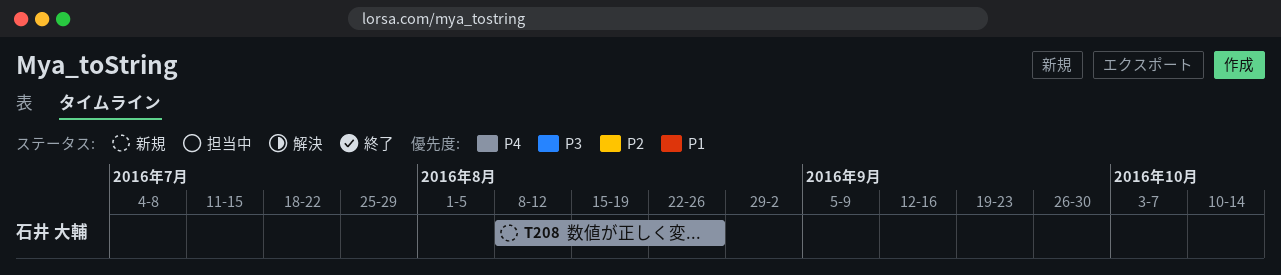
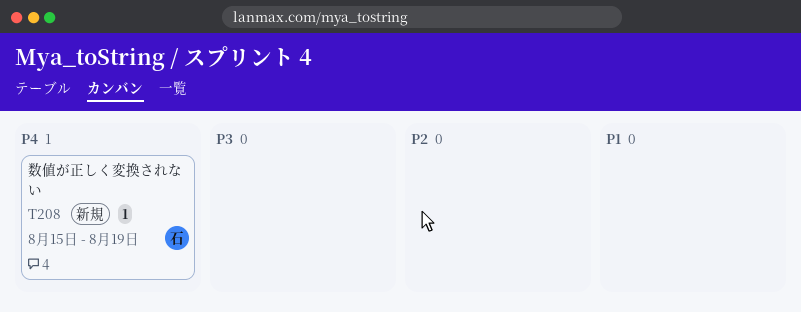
T208, start: Aug 8 -> Aug 15
T208, due: Aug 26 -> Aug 19

